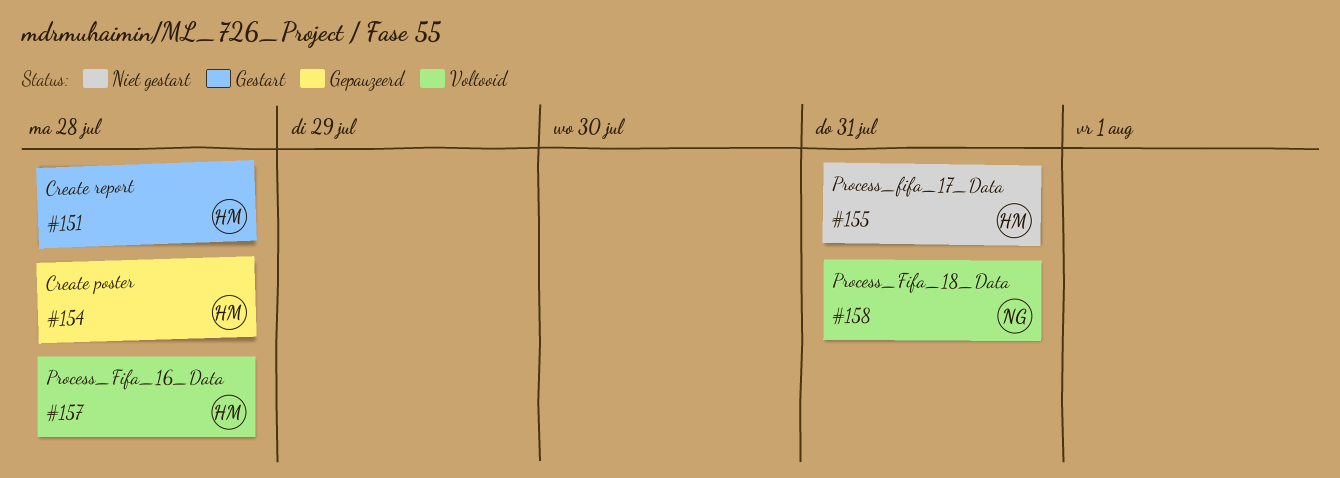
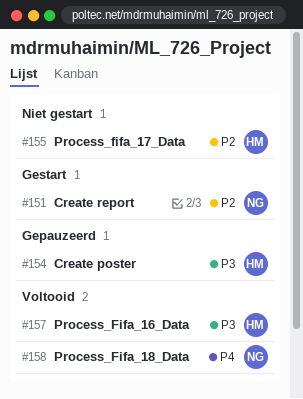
#151, owner: HM -> NG

